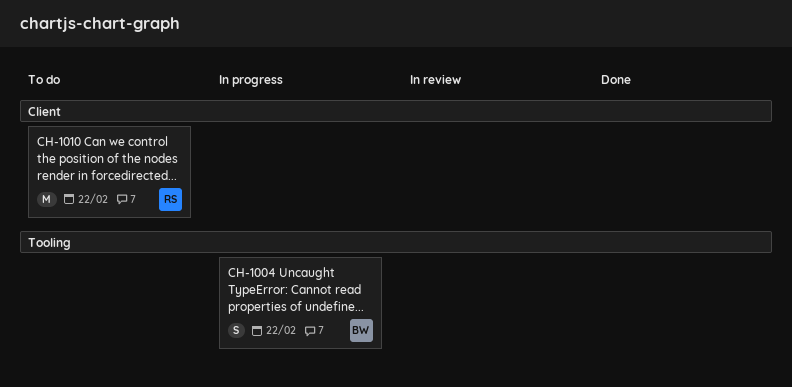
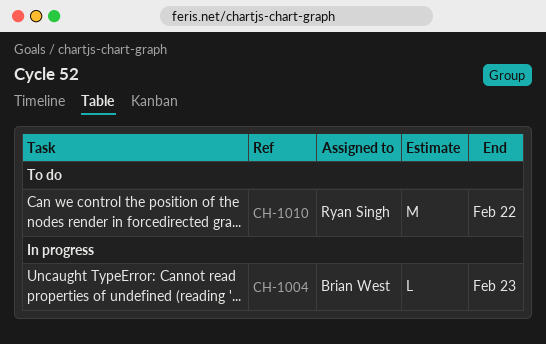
CH-1004, estimate: S -> L
CH-1004, due: Feb 22 -> Feb 23

